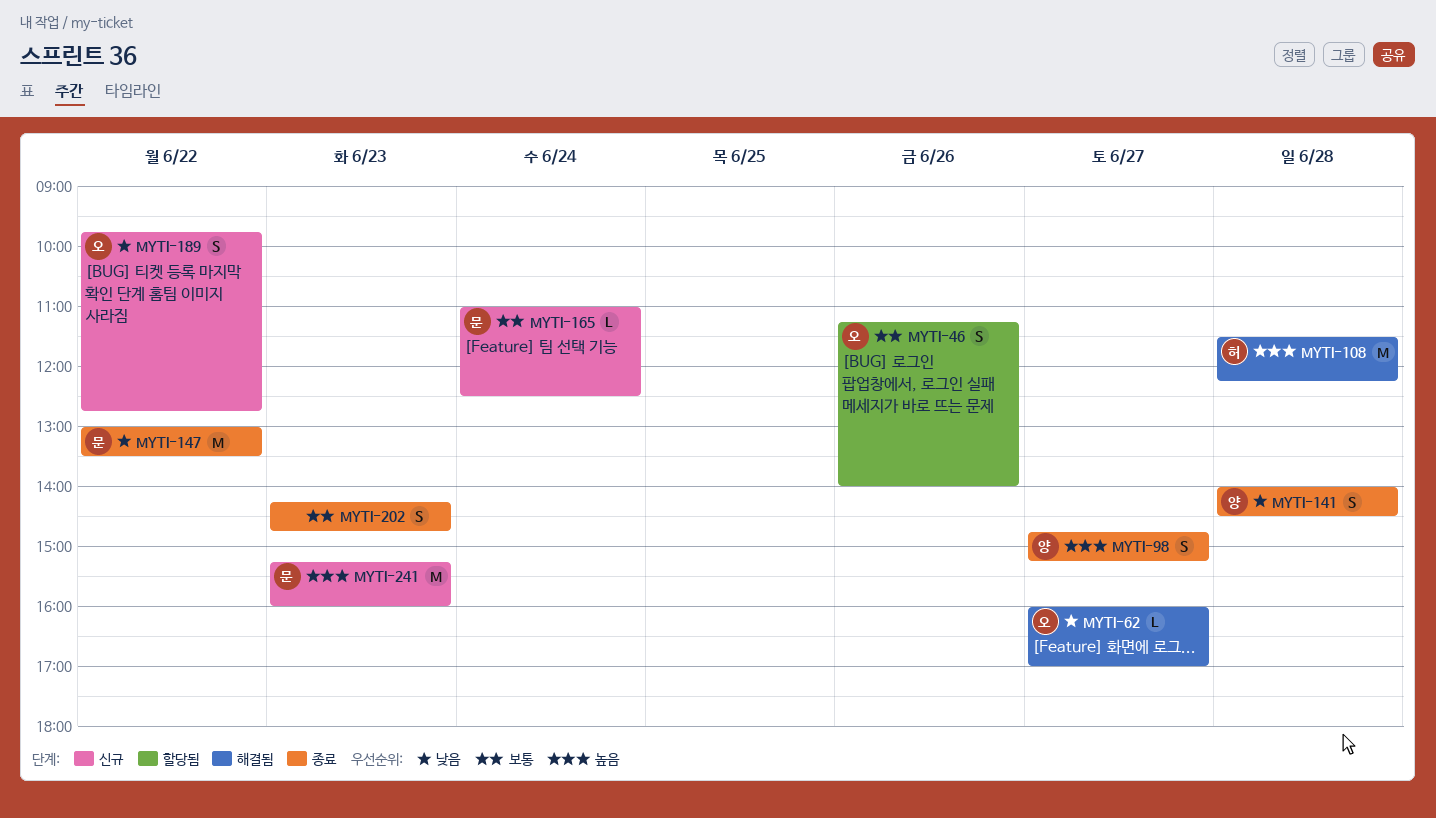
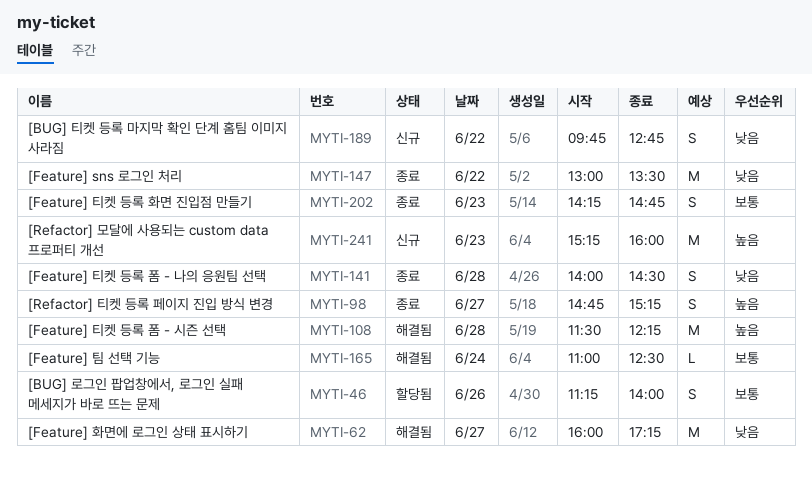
MYTI-62, estimate: L -> M
MYTI-62, ends: 17:00 -> 17:15
MYTI-165, status: 신규 -> 해결됨

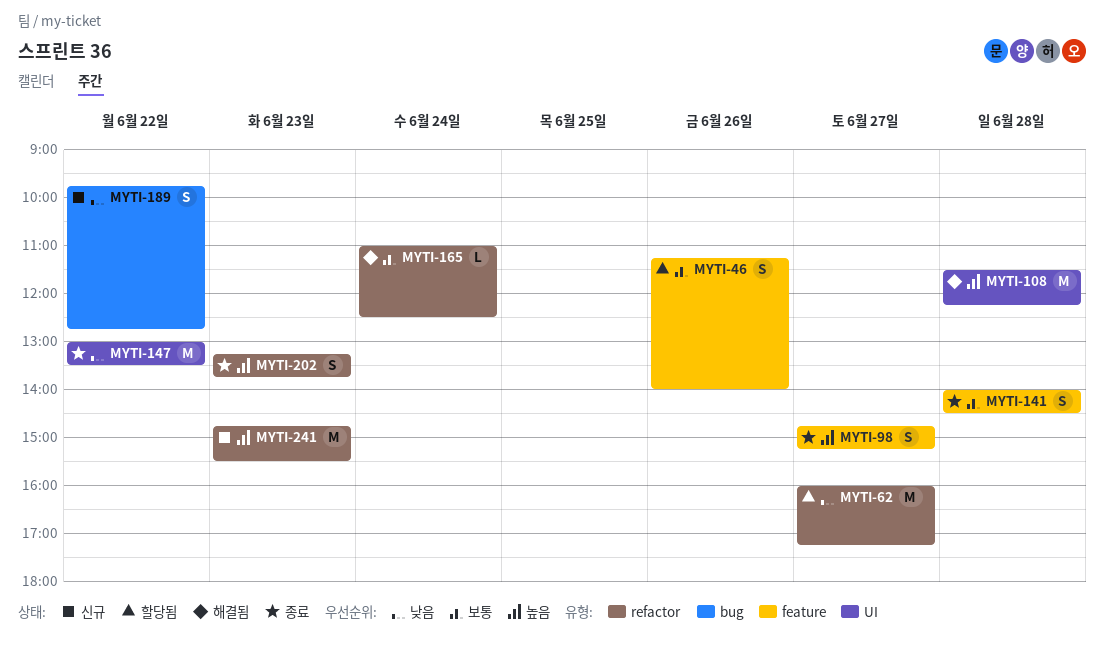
MYTI-62, status: 해결됨 -> 할당됨
MYTI-141, priority: 낮음 -> 보통
MYTI-202, priority: 보통 -> 높음
MYTI-202, begins: 14:15 -> 13:15
MYTI-202, ends: 14:45 -> 13:45
MYTI-241, begins: 15:15 -> 14:45
MYTI-241, ends: 16:00 -> 15:30

